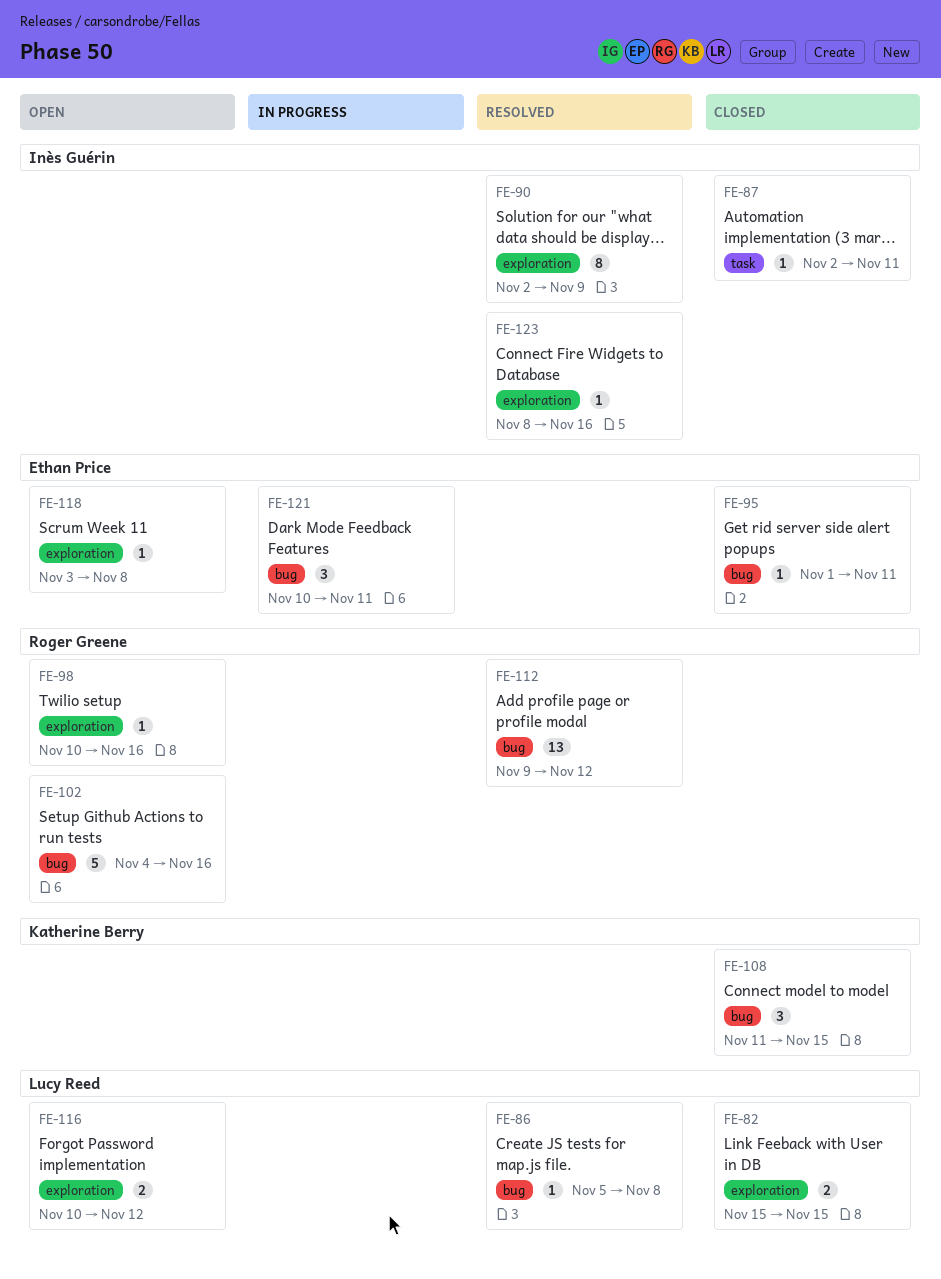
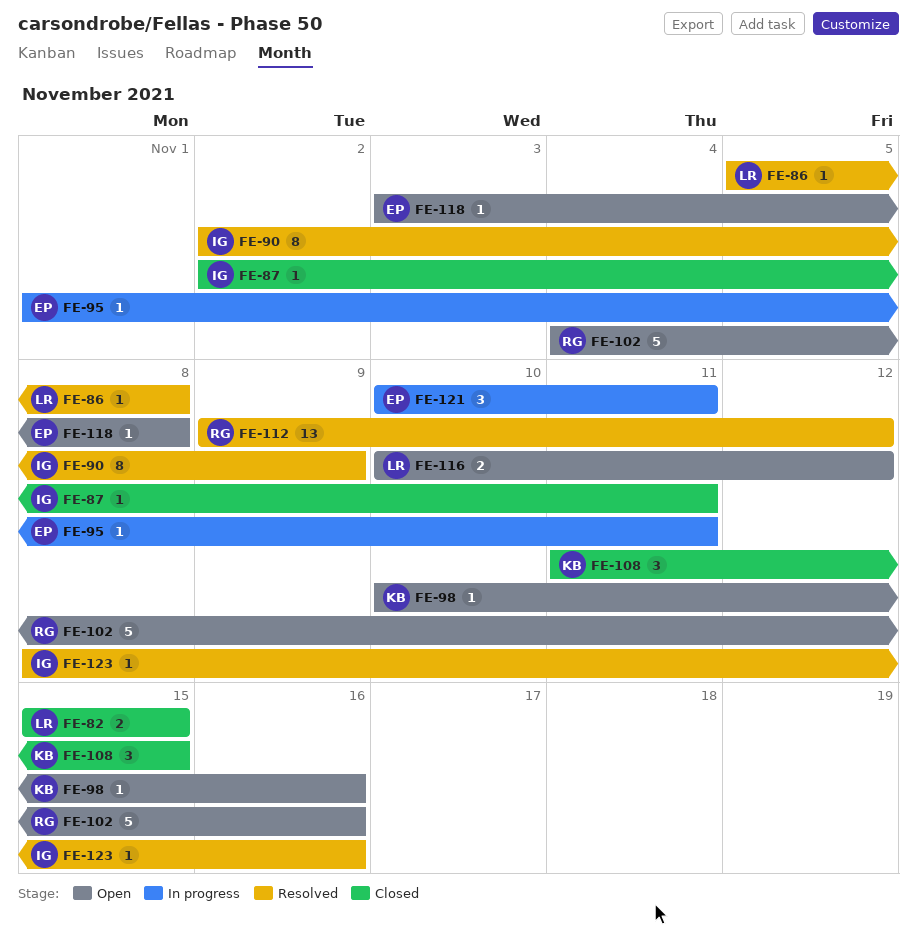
FE-95, status: Closed -> In progress
FE-98, owner: Roger Greene -> Katherine Berry

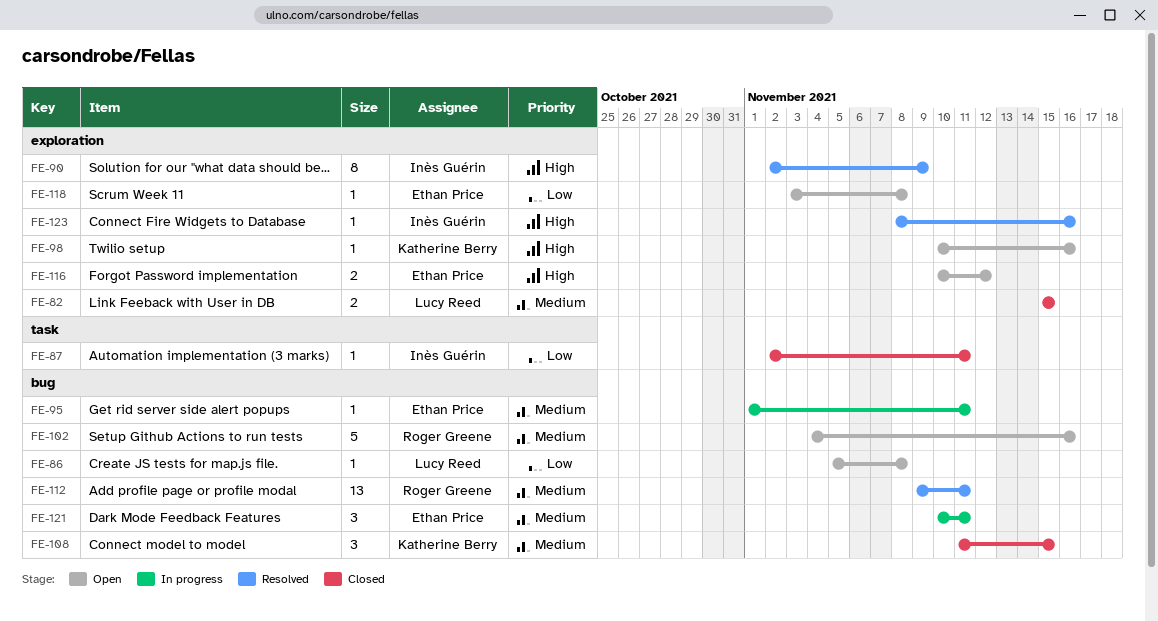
FE-86, status: Resolved -> Open
FE-112, due: Nov 12 -> Nov 11
FE-116, owner: Lucy Reed -> Ethan Price

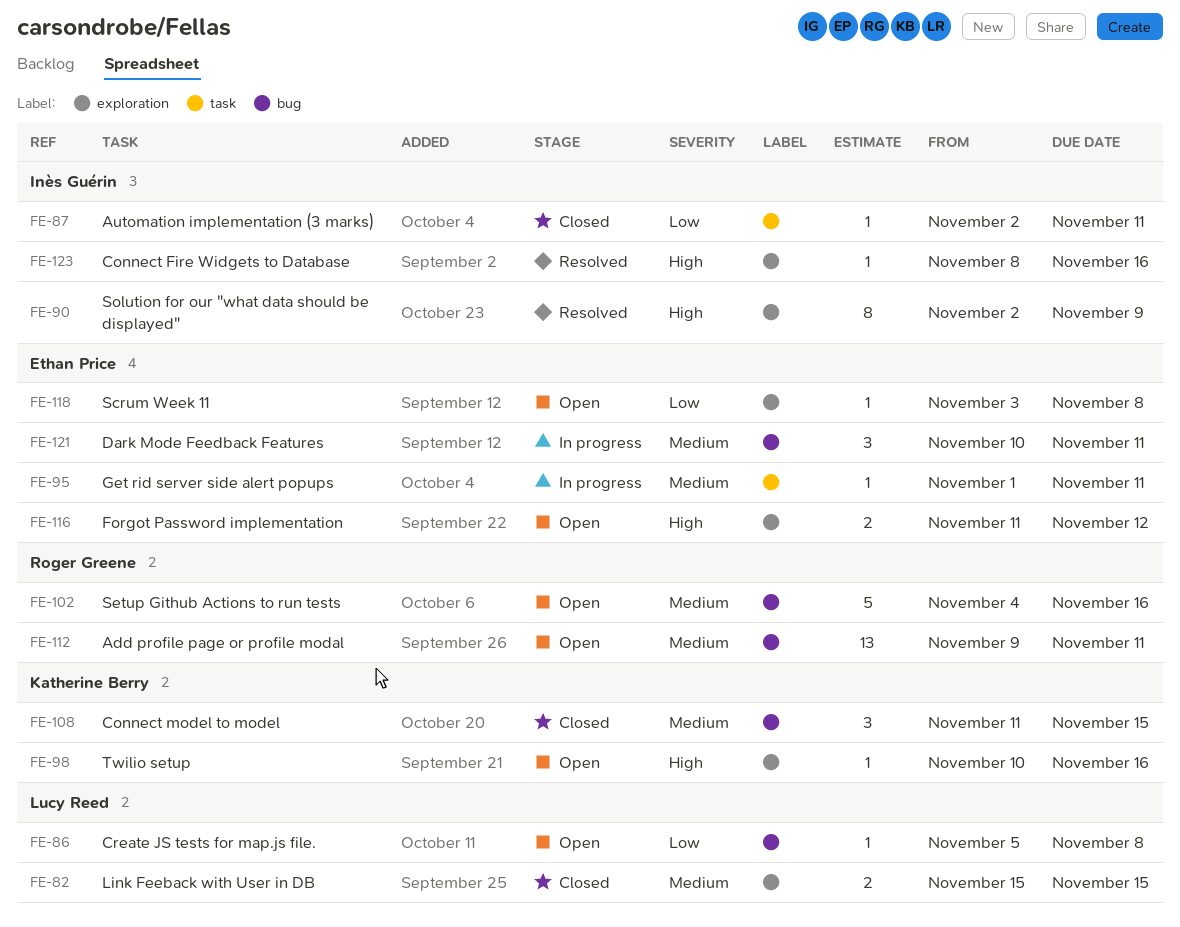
FE-95, label: bug -> task
FE-112, status: Resolved -> Open
FE-116, start: Nov 10 -> Nov 11

